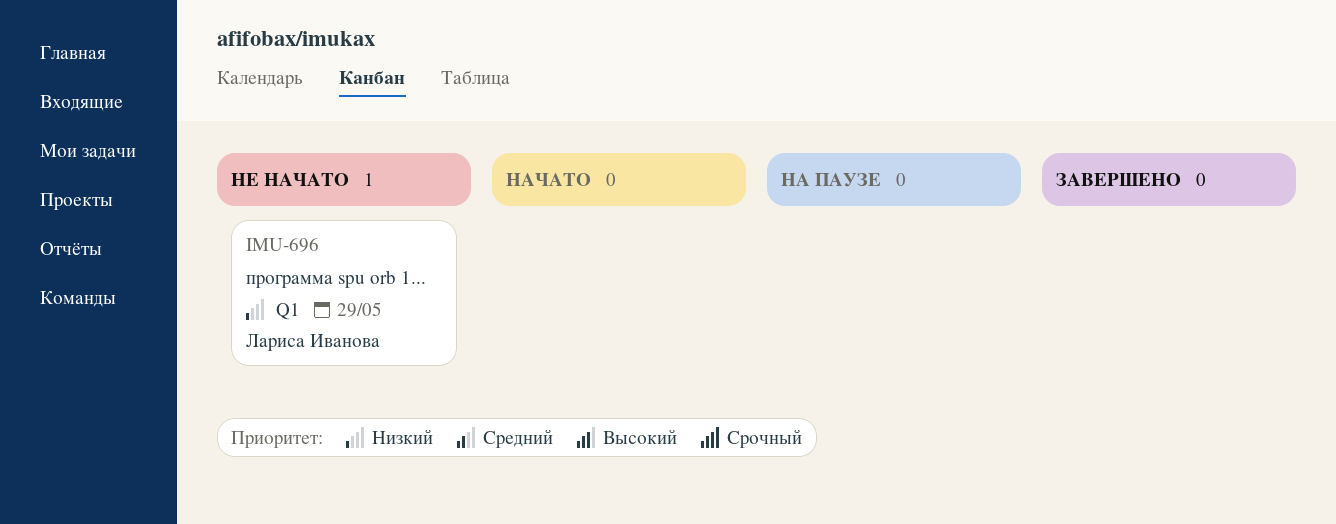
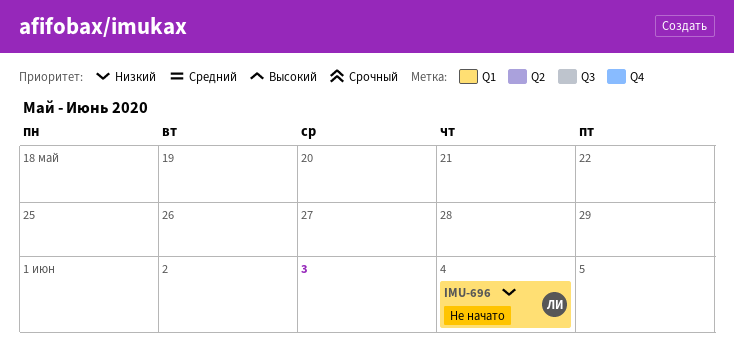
IMU-696, due: May 29 -> Jun 4

